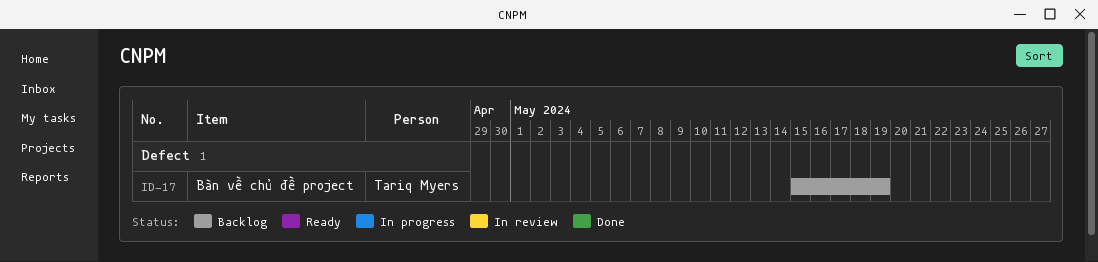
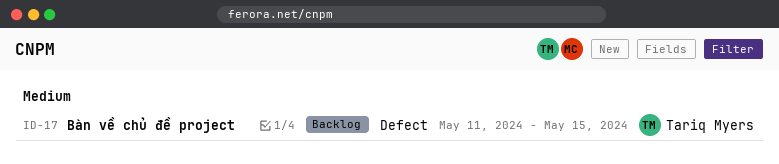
ID-17, start: May 15 -> May 11
ID-17, due: May 19 -> May 15

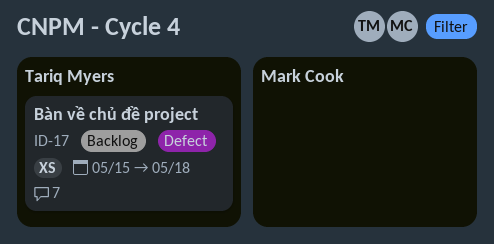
ID-17, start: May 11 -> May 15
ID-17, due: May 15 -> May 18

